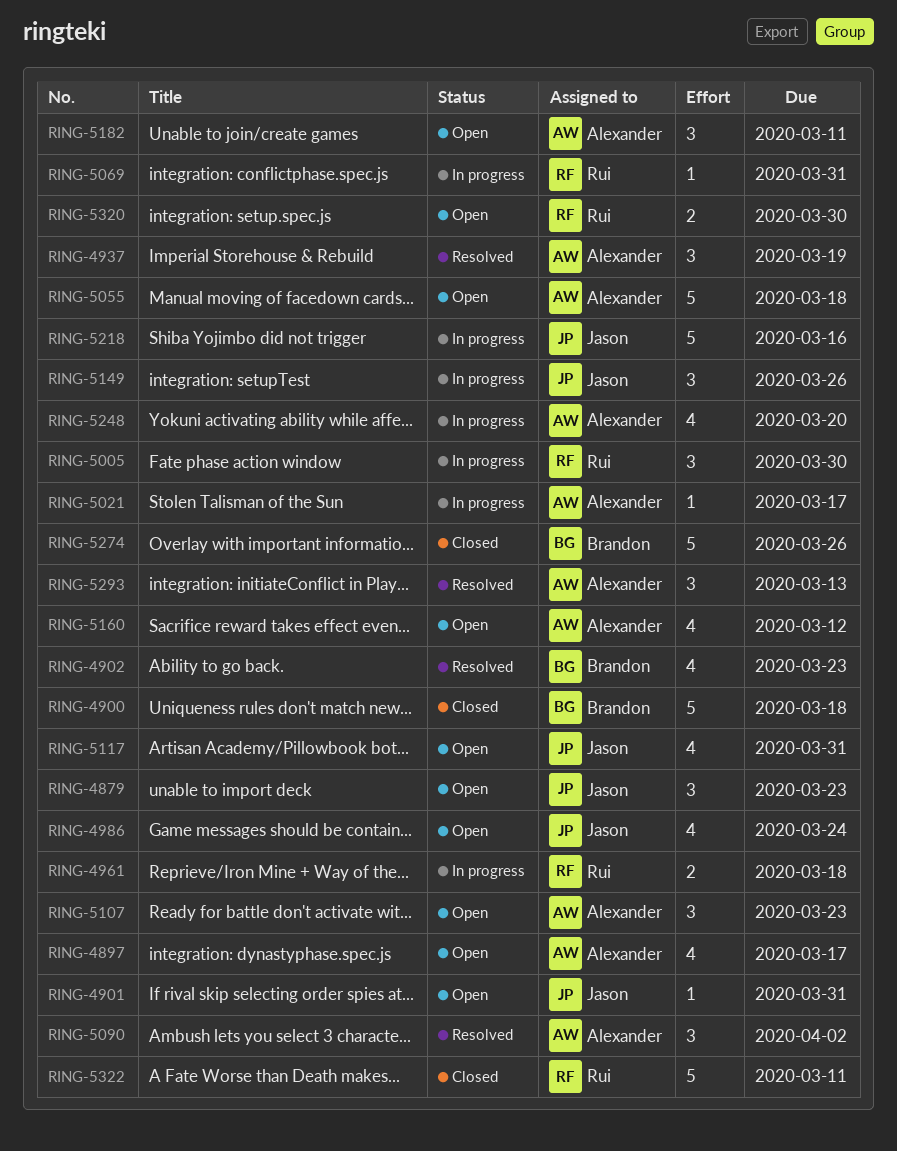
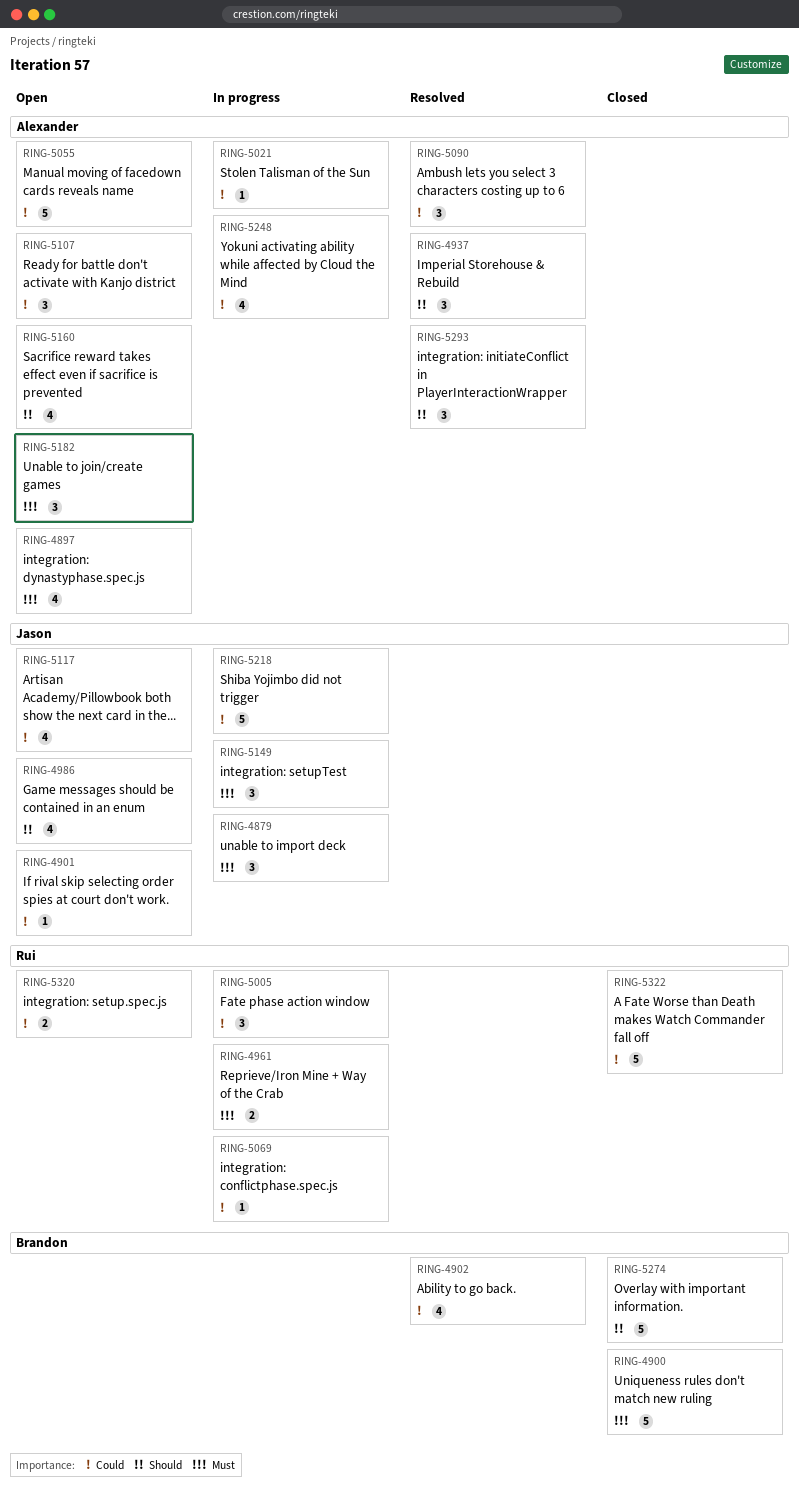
RING-4879, status: Open -> In progress

